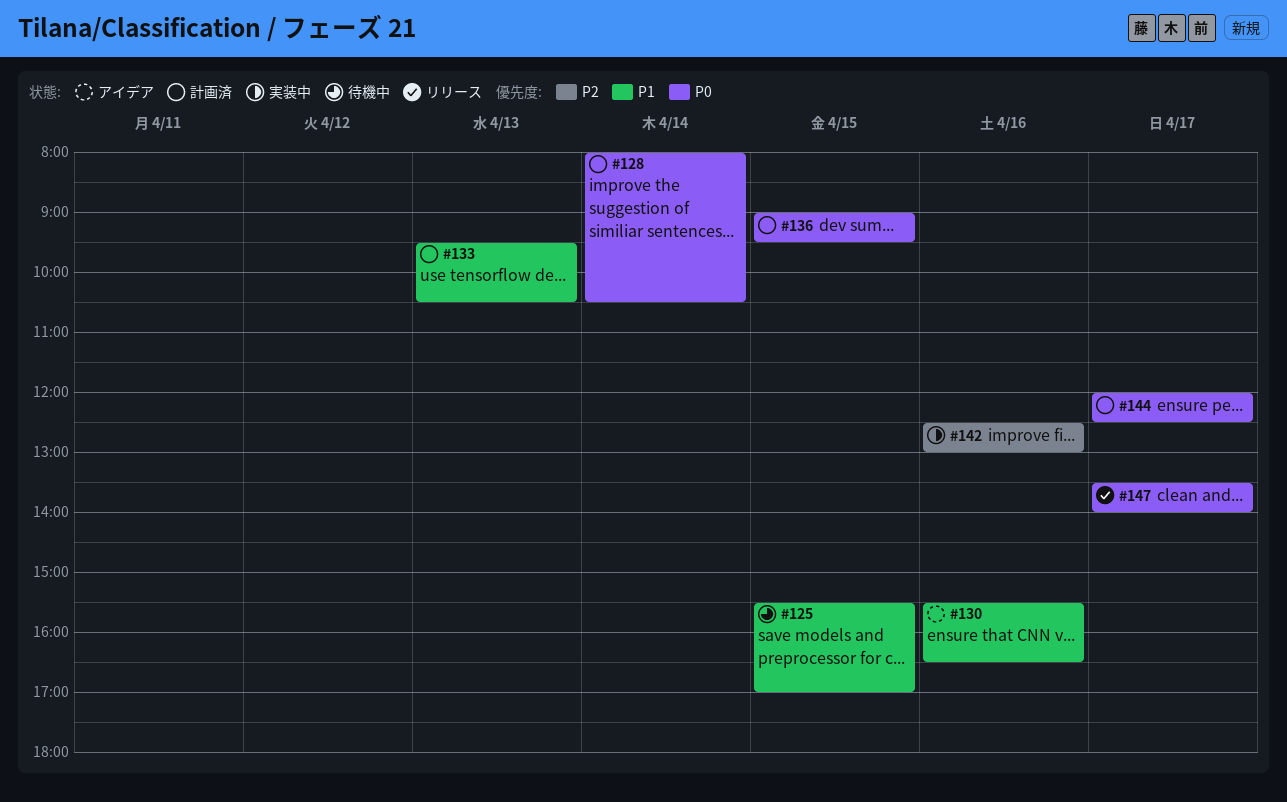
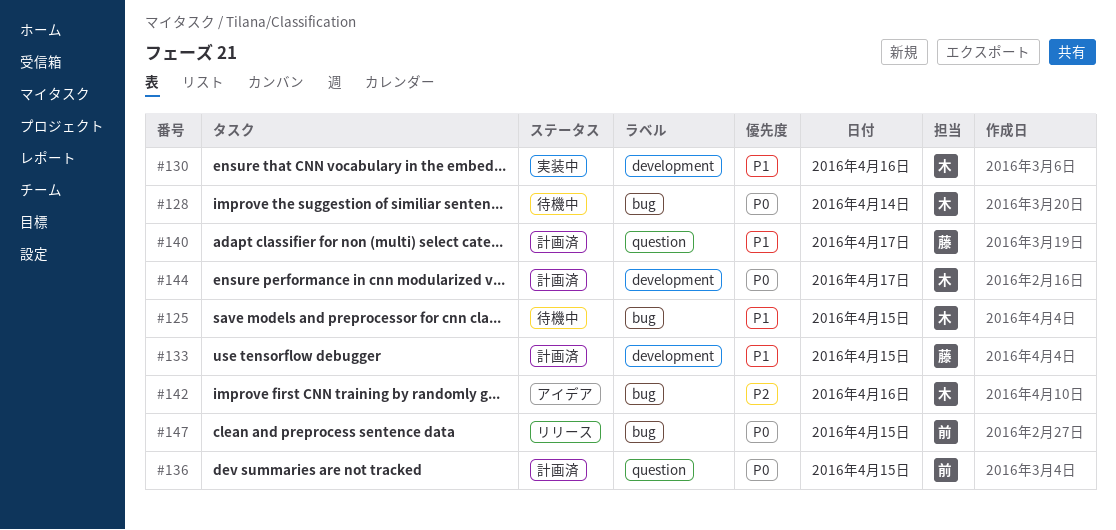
#128, status: 計画済 -> 待機中
#130, status: アイデア -> 実装中
#133, day: Apr 13 -> Apr 15
#140: none -> present
#142, status: 実装中 -> アイデア
#147, day: Apr 17 -> Apr 15

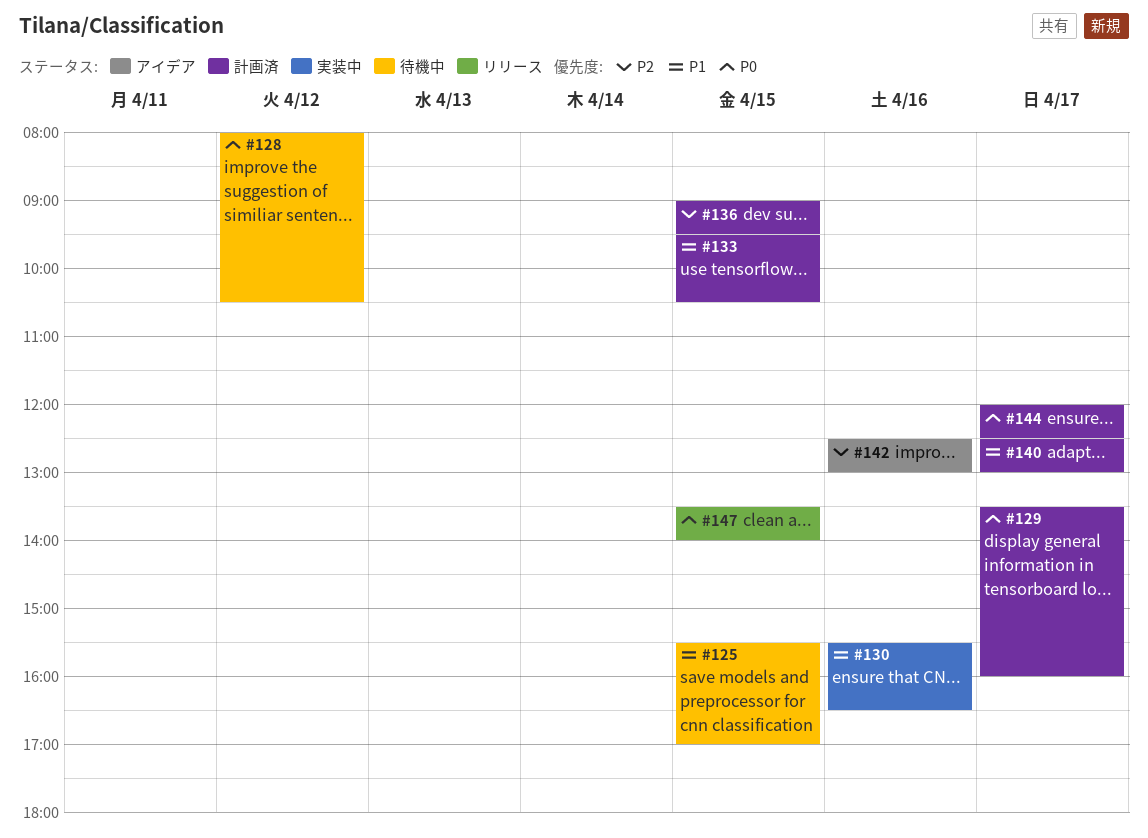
#128, day: Apr 14 -> Apr 12
#129: none -> present
#136, priority: P0 -> P2

